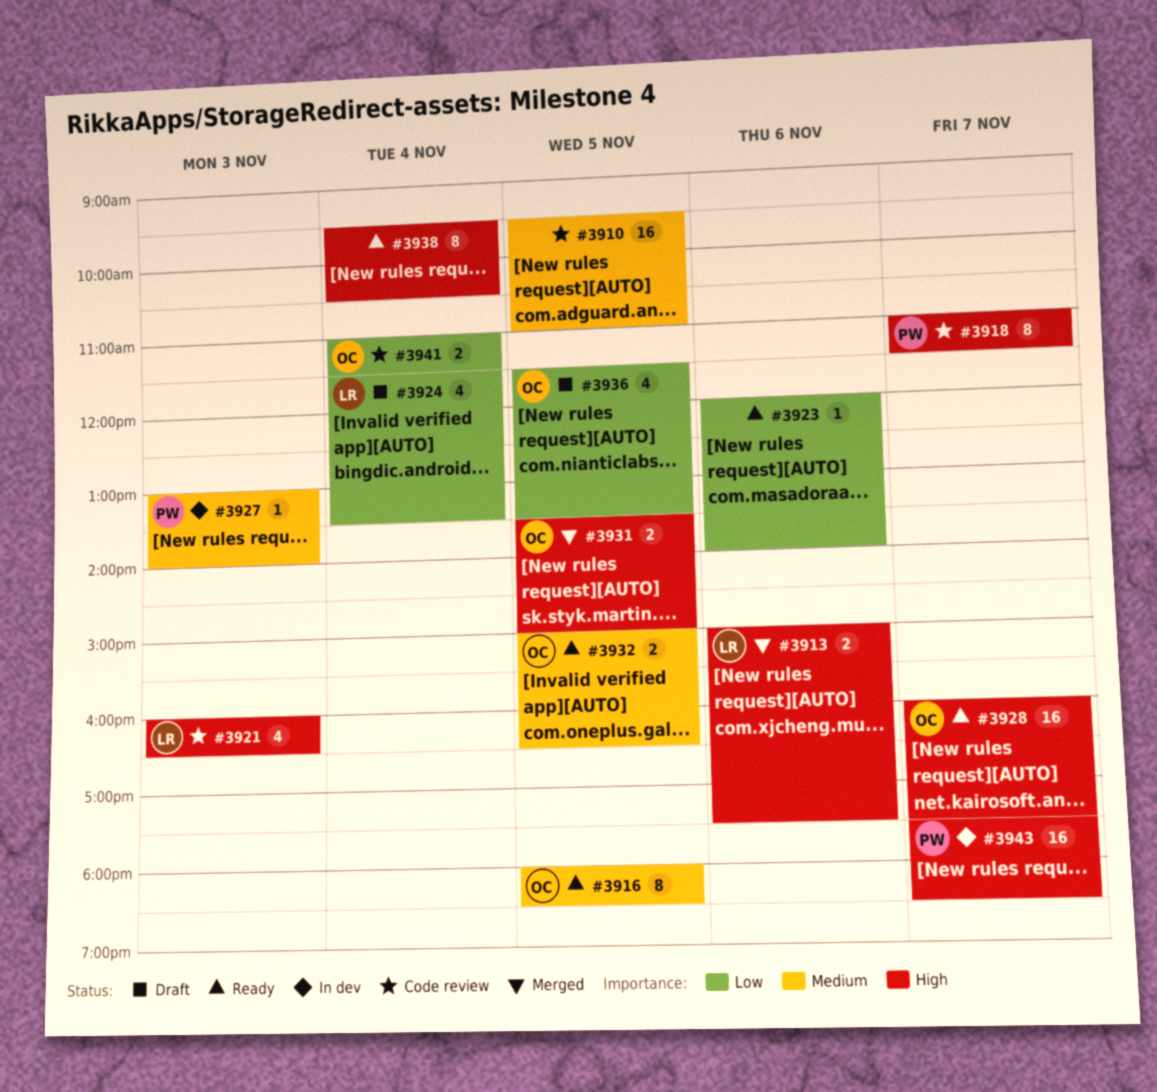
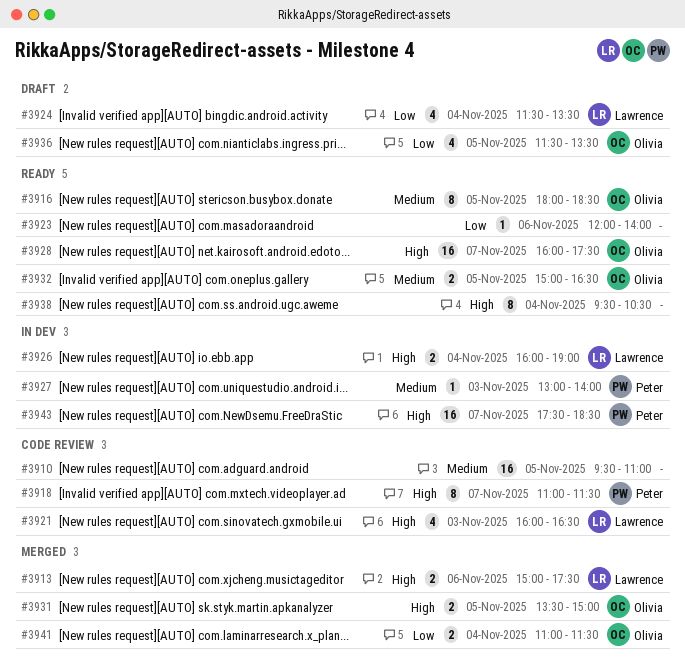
#3926: none -> present
#3941, status: Code review -> Merged

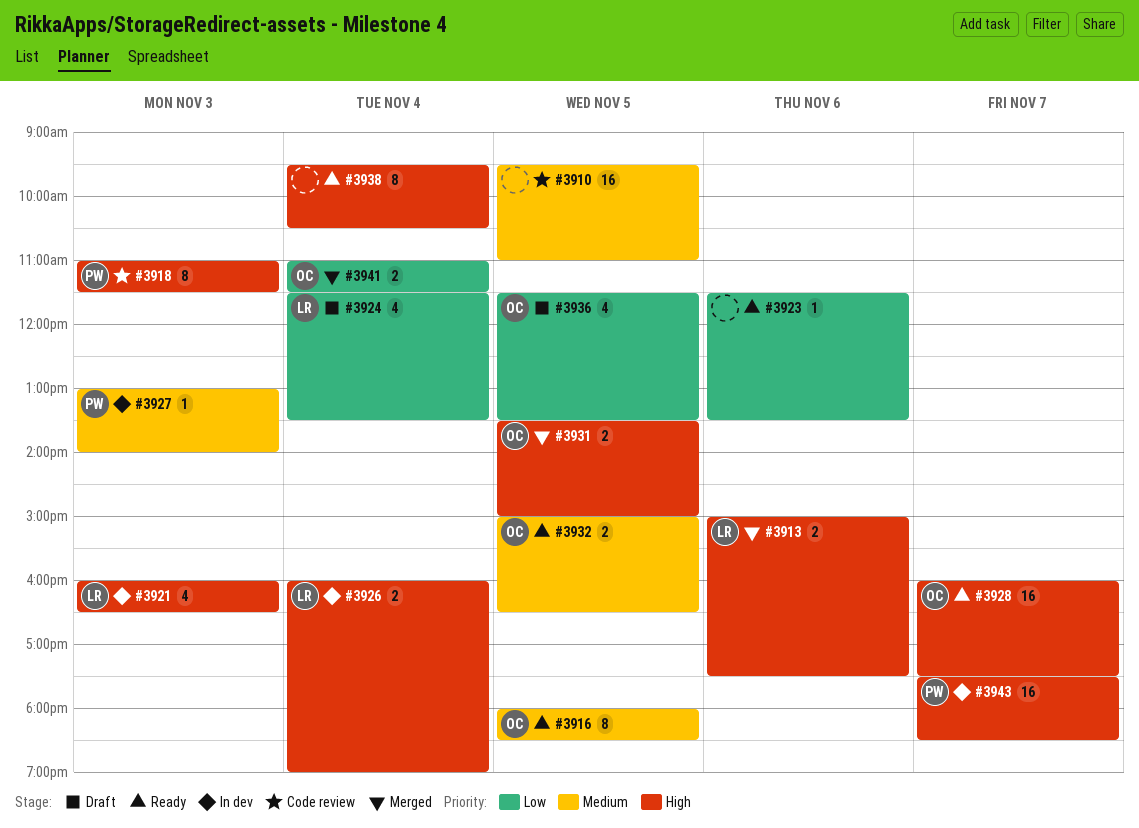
#3918, day: Nov 7 -> Nov 3
#3921, status: Code review -> In dev
#3923, begins: 12:00 -> 11:30
#3923, ends: 14:00 -> 13:30

